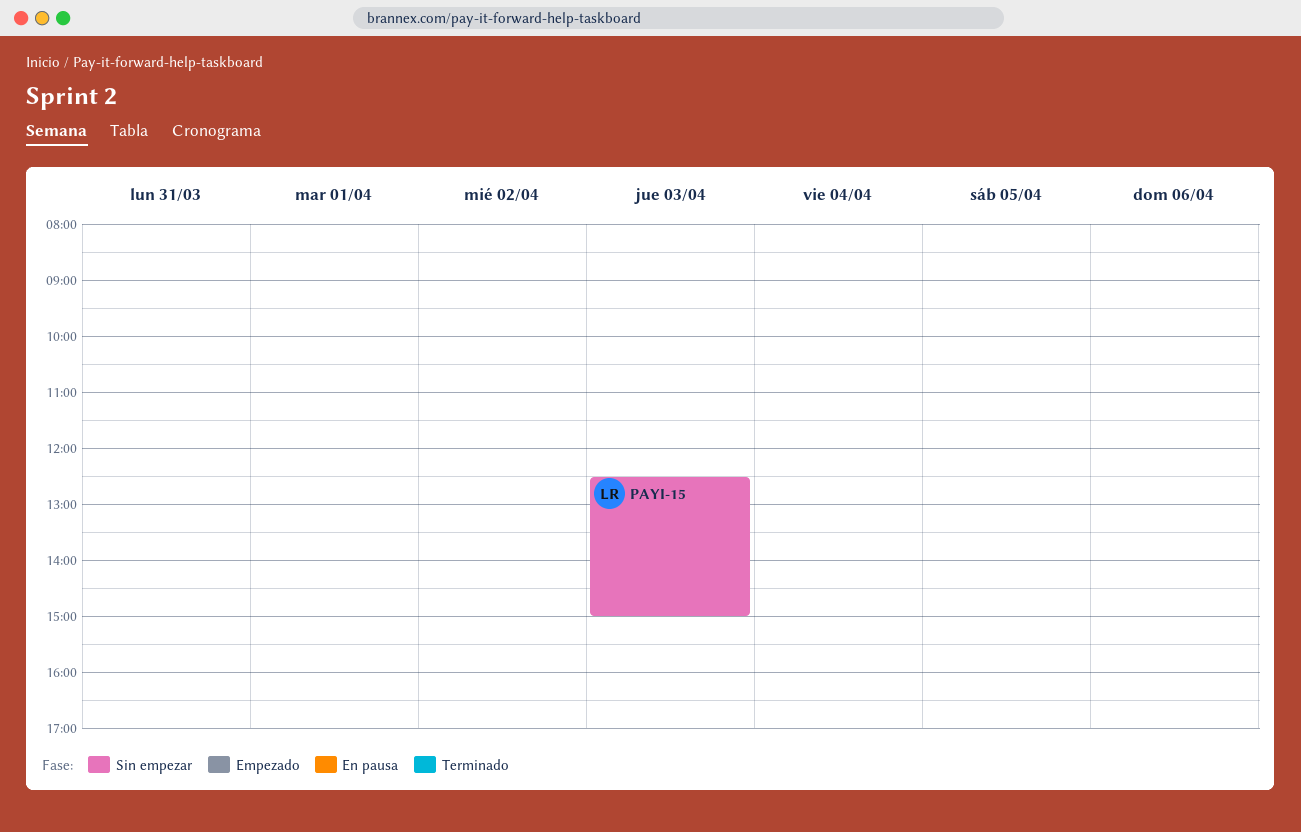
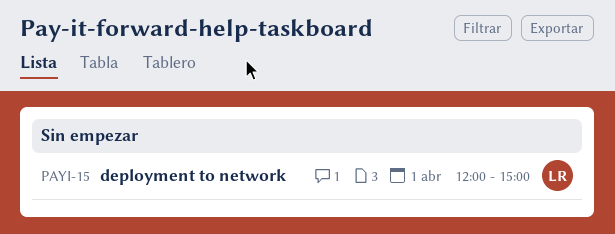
PAYI-15, day: Apr 3 -> Apr 1
PAYI-15, begins: 12:30 -> 12:00

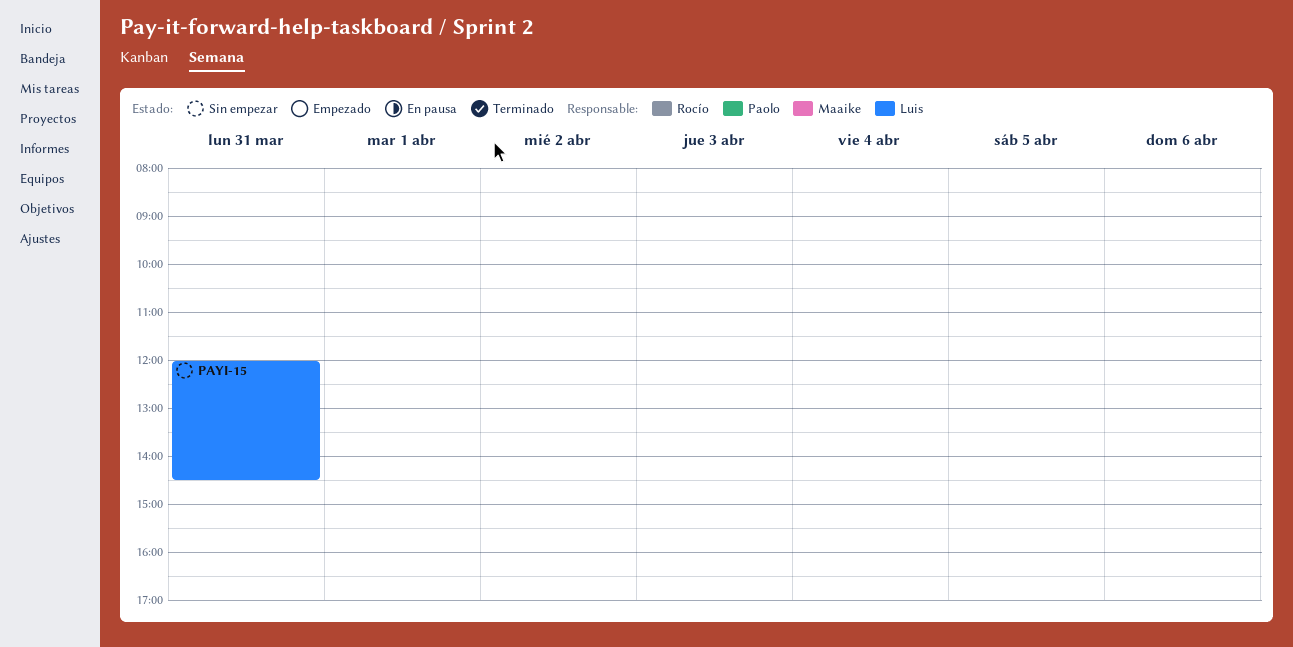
PAYI-15, day: Apr 1 -> Mar 31
PAYI-15, ends: 15:00 -> 14:30

